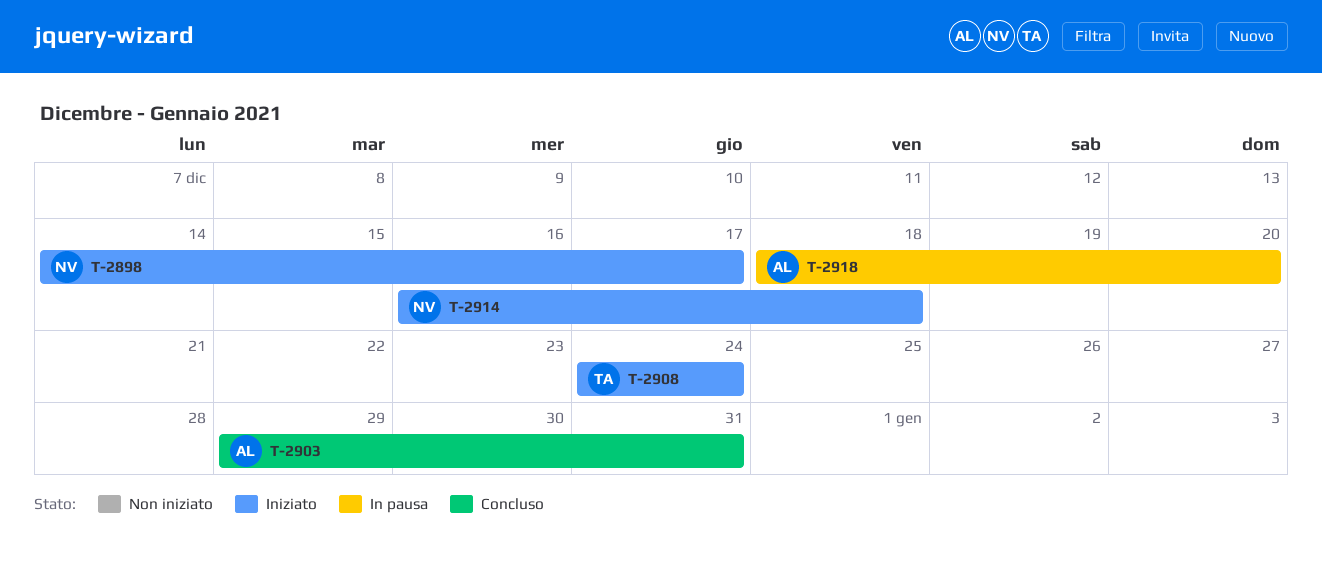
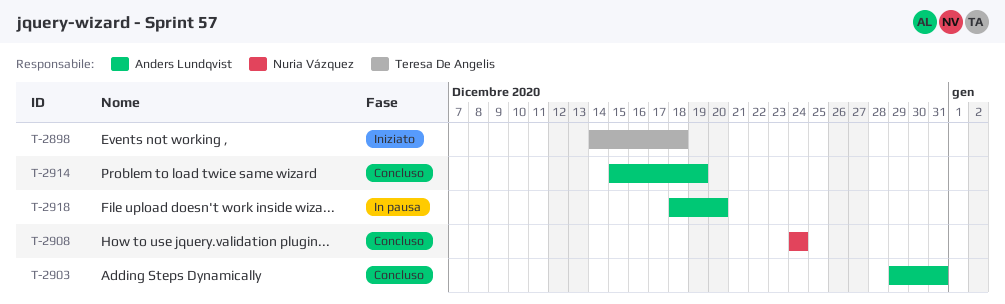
T-2898, owner: Nuria Vázquez -> Teresa De Angelis
T-2898, due: Dec 17 -> Dec 18
T-2908, status: Iniziato -> Concluso
T-2908, owner: Teresa De Angelis -> Nuria Vázquez
T-2914, status: Iniziato -> Concluso
T-2914, owner: Nuria Vázquez -> Anders Lundqvist
T-2914, start: Dec 16 -> Dec 15
T-2914, due: Dec 18 -> Dec 19

